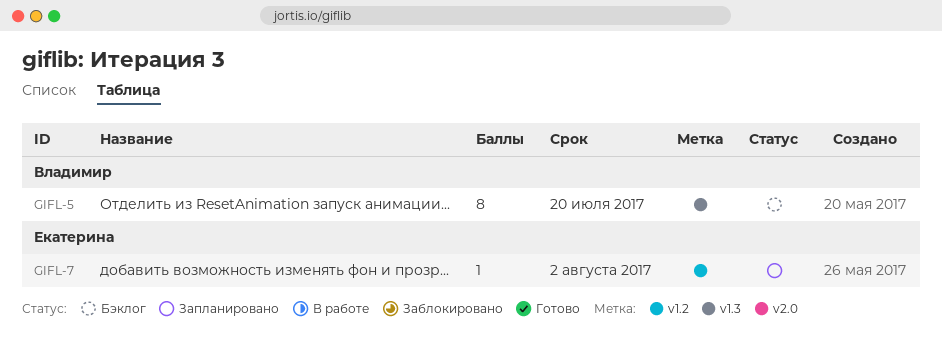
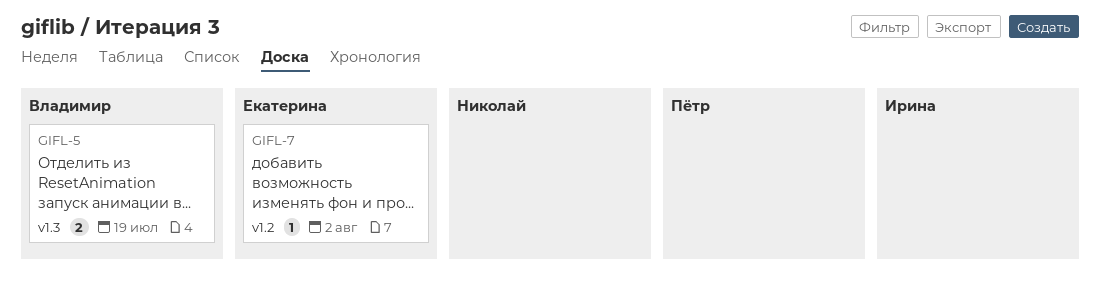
GIFL-5, estimate: 8 -> 2
GIFL-5, due: Jul 20 -> Jul 19

